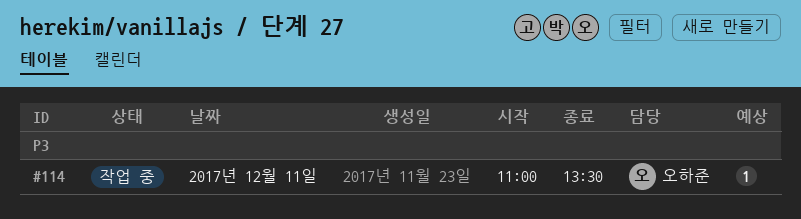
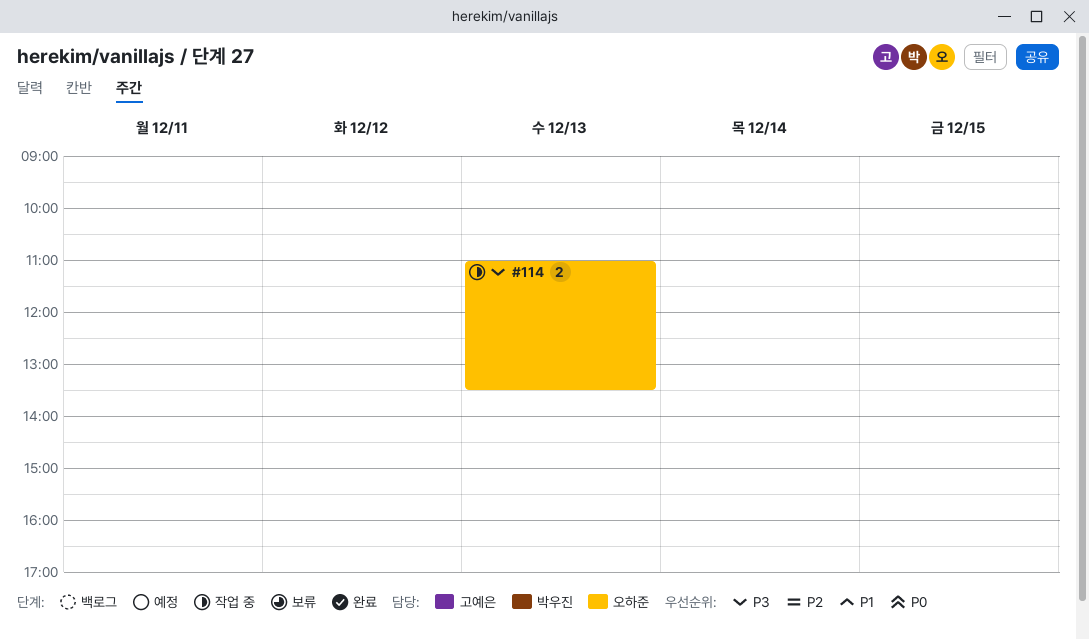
#114, estimate: 1 -> 2
#114, day: Dec 11 -> Dec 13

